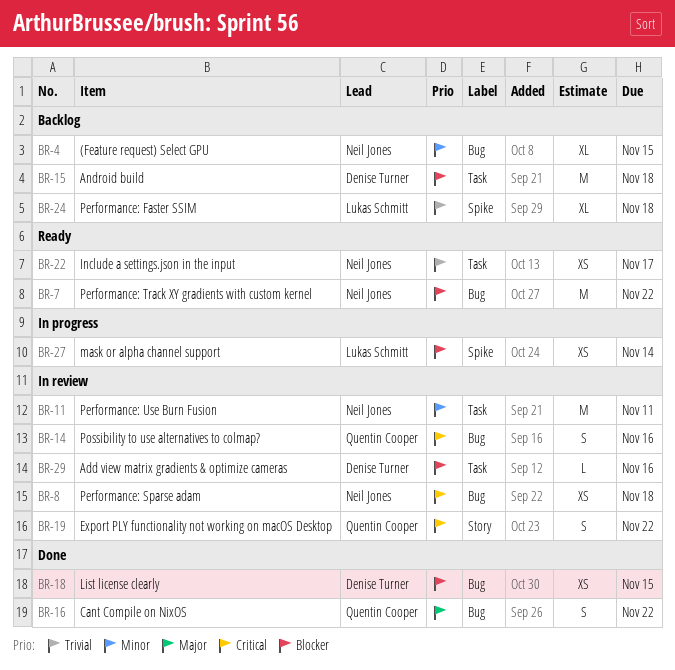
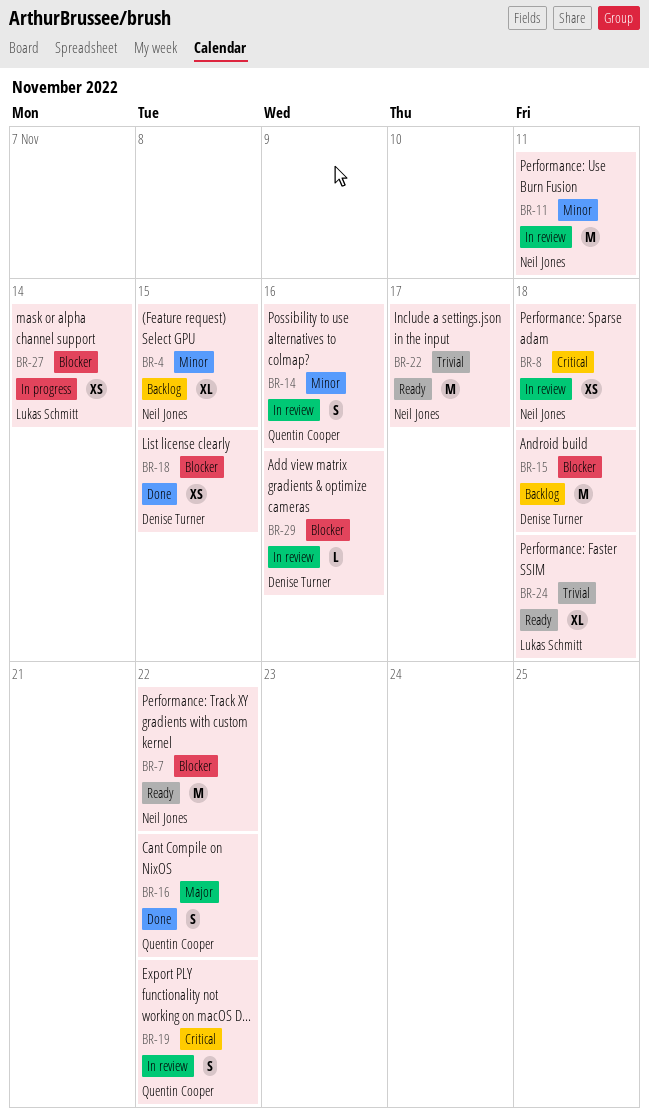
BR-14, priority: Critical -> Minor
BR-22, estimate: XS -> M
BR-24, status: Backlog -> Ready

